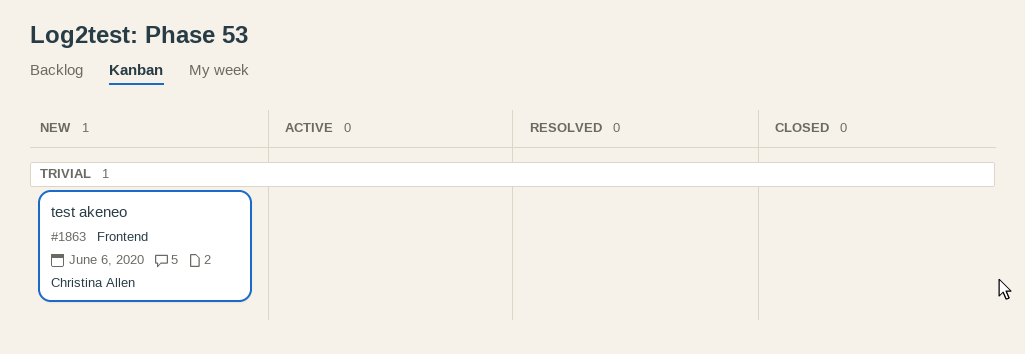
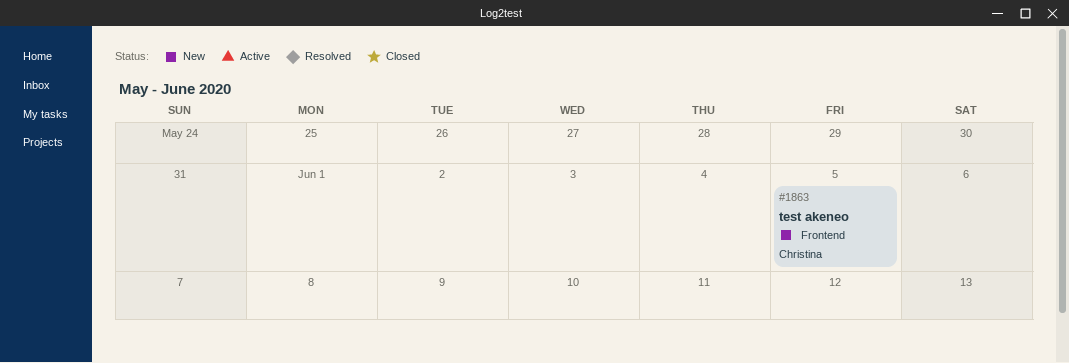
#1863, due: Jun 6 -> Jun 5

